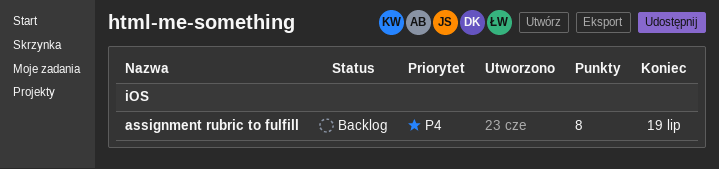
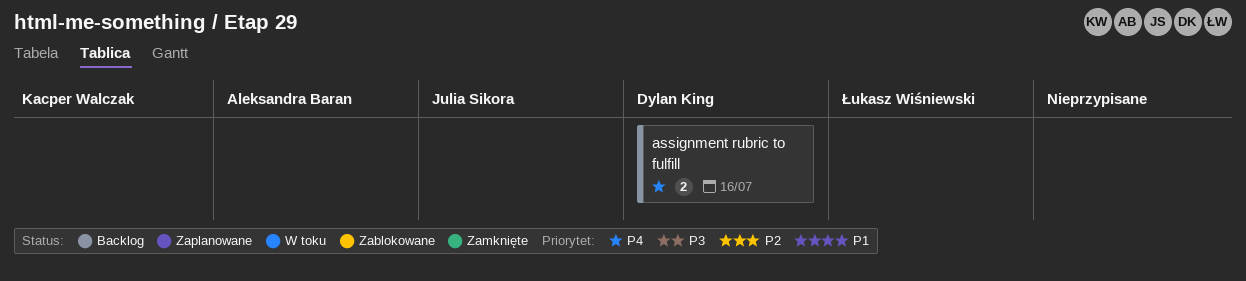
assignment rubric to fulfill, estimate: 8 -> 2
assignment rubric to fulfill, due: Jul 19 -> Jul 16

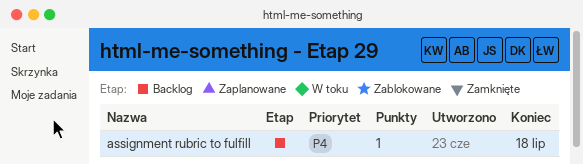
assignment rubric to fulfill, estimate: 2 -> 1
assignment rubric to fulfill, due: Jul 16 -> Jul 18

